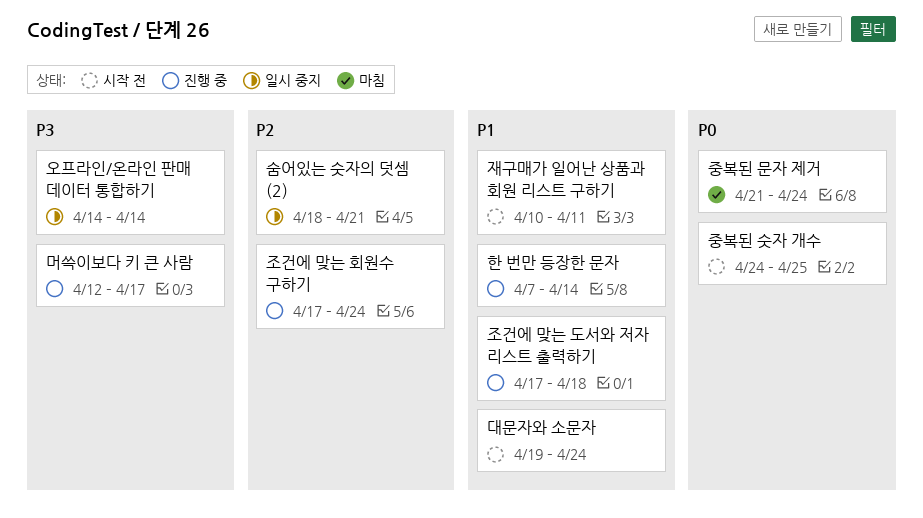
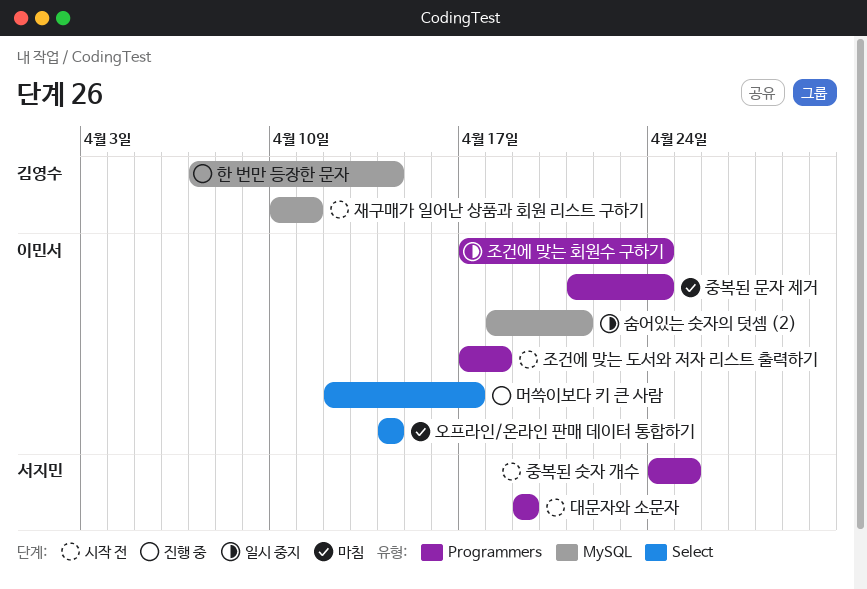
대문자와 소문자, due: Apr 24 -> Apr 19
오프라인/온라인 판매 데이터 통합하기, status: 일시 중지 -> 마침
조건에 맞는 도서와 저자 리스트 출력하기, status: 진행 중 -> 시작 전
조건에 맞는 회원수 구하기, status: 진행 중 -> 일시 중지

